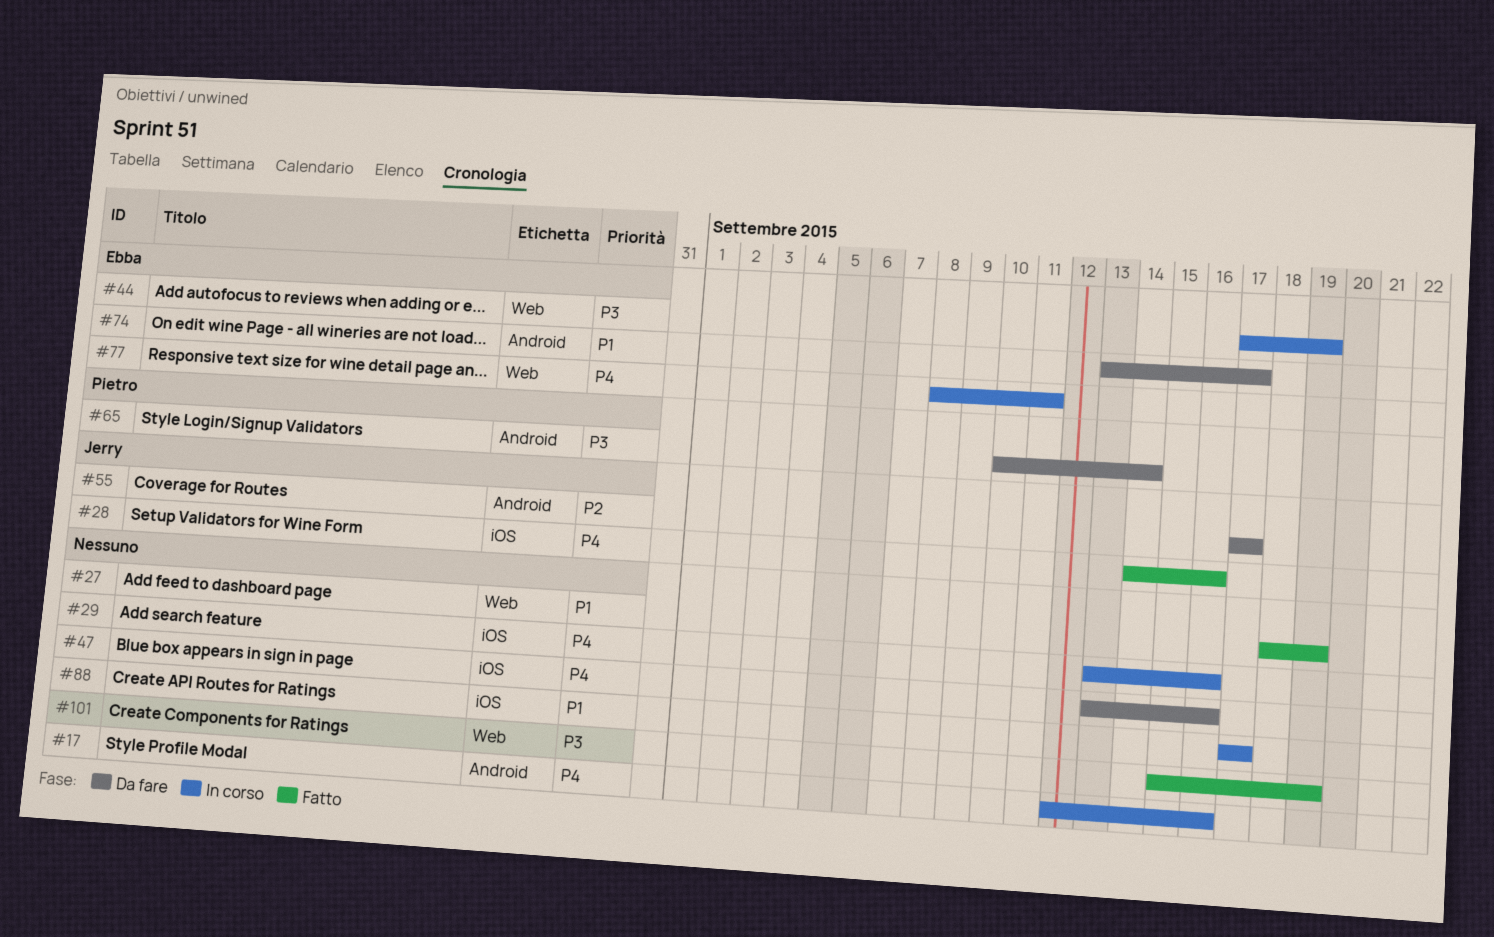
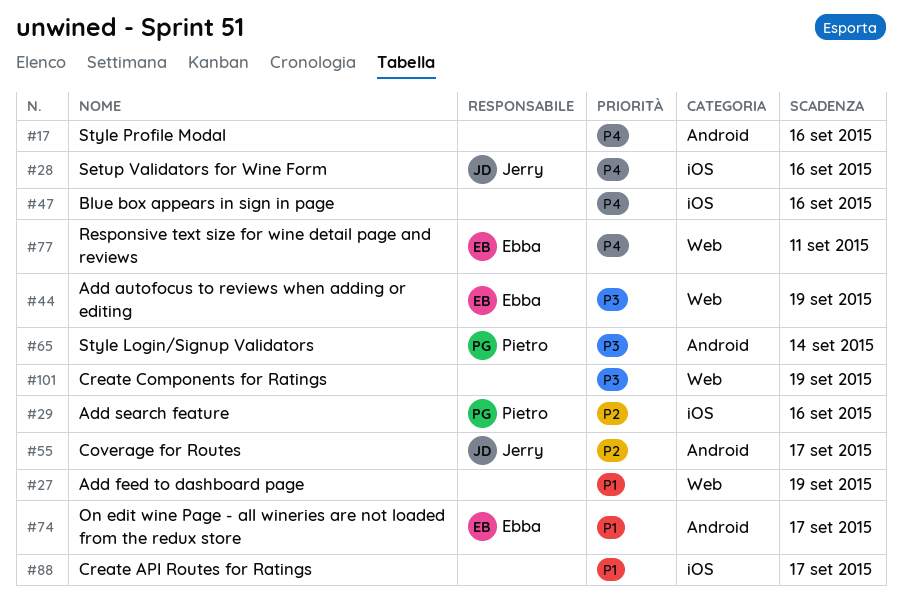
#29, owner: none -> Pietro
#29, priority: P4 -> P2

